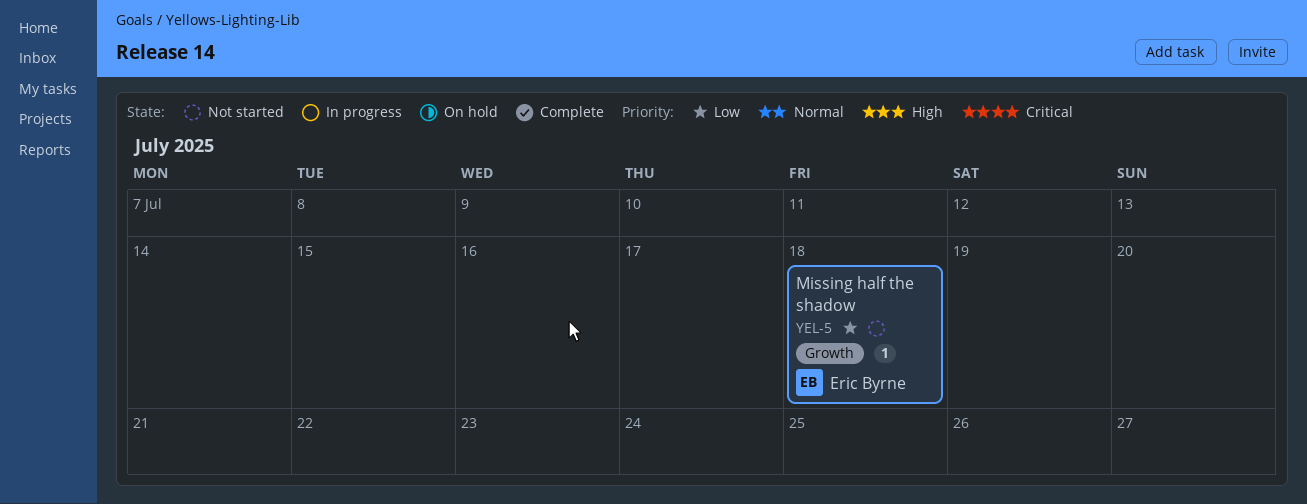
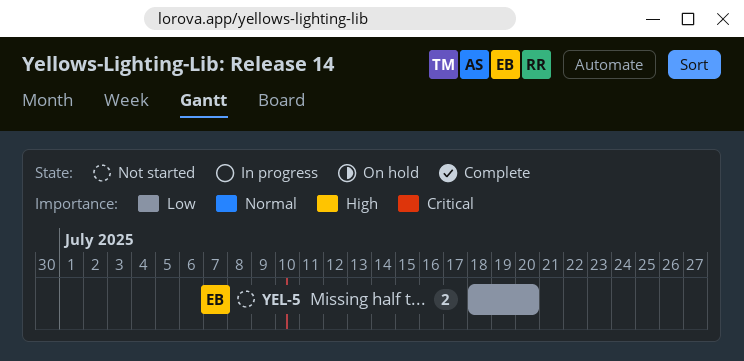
YEL-5, estimate: 1 -> 2
YEL-5, due: Jul 18 -> Jul 20

